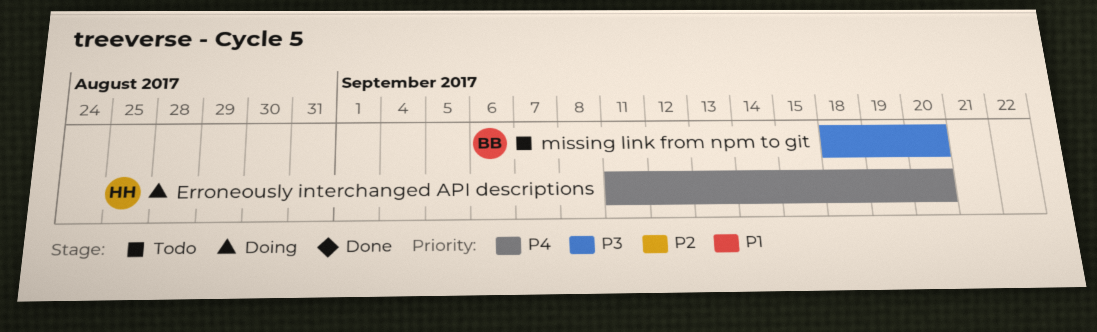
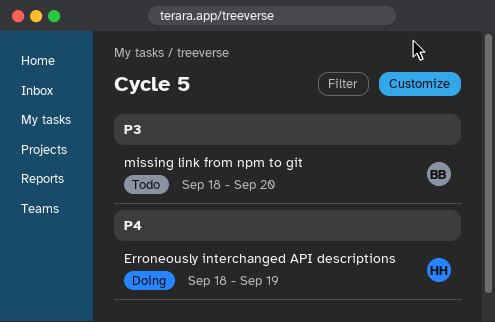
Erroneously interchanged API descriptions, start: Sep 11 -> Sep 18
Erroneously interchanged API descriptions, due: Sep 20 -> Sep 19

